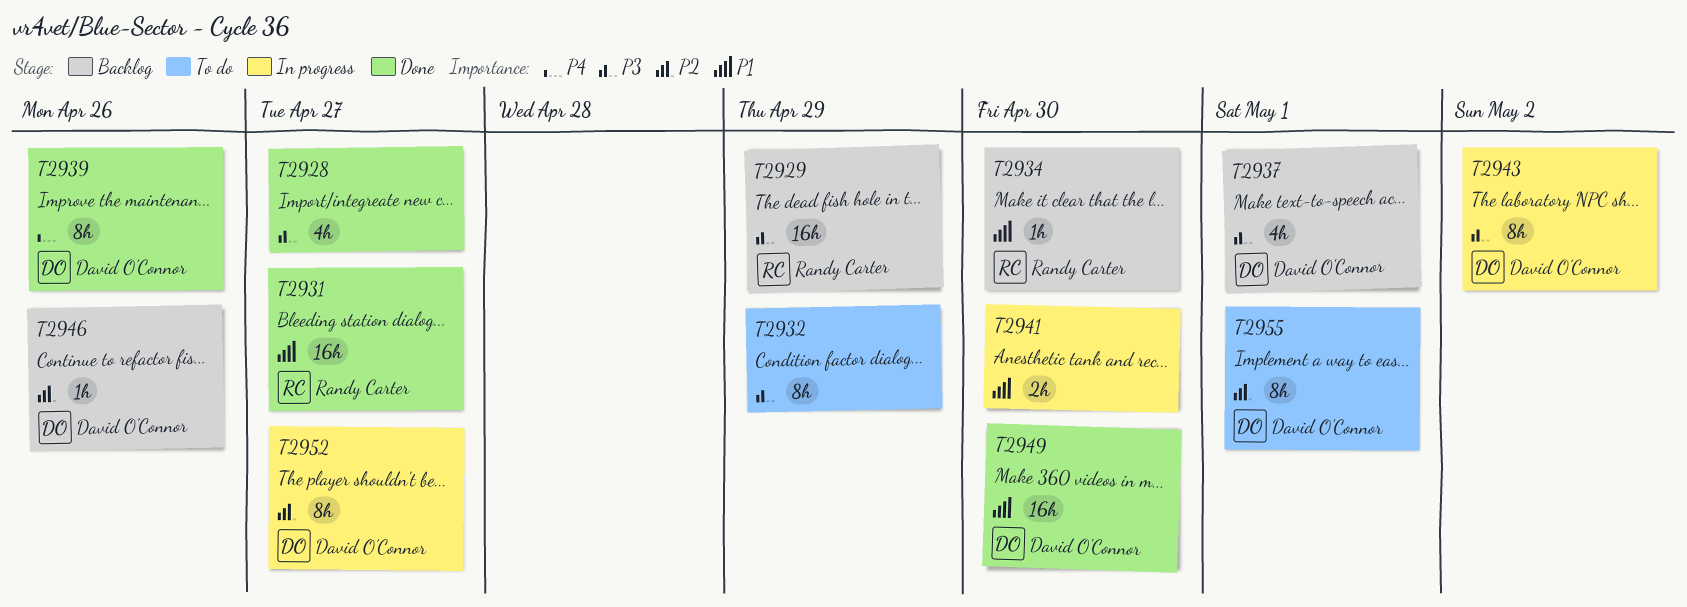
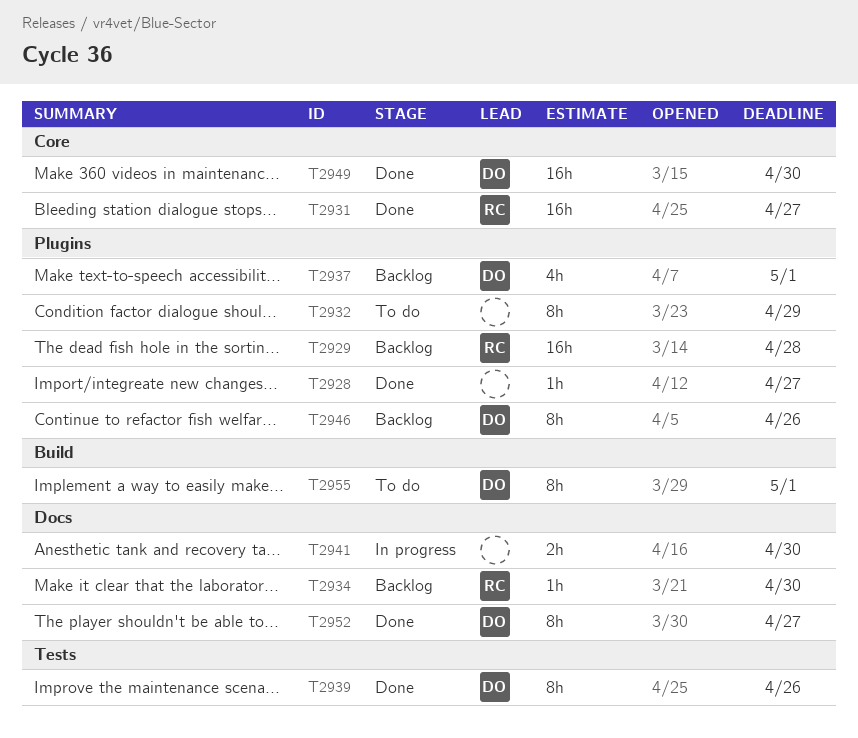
T2928, estimate: 4h -> 1h
T2929, due: Apr 29 -> Apr 28
T2943: present -> none
T2946, estimate: 1h -> 8h
T2952, status: In progress -> Done

